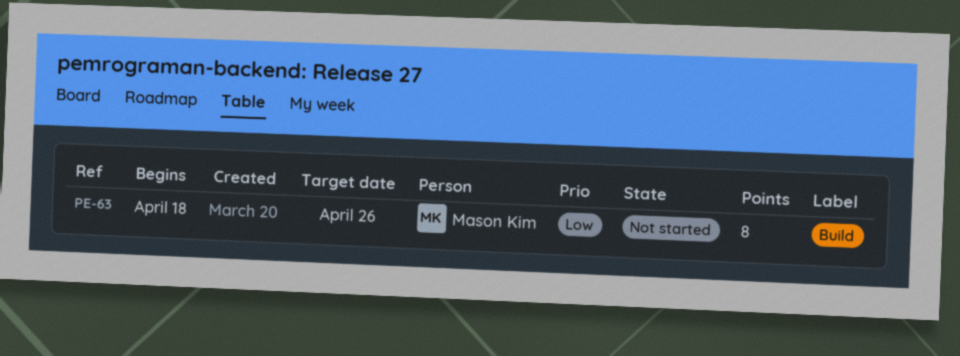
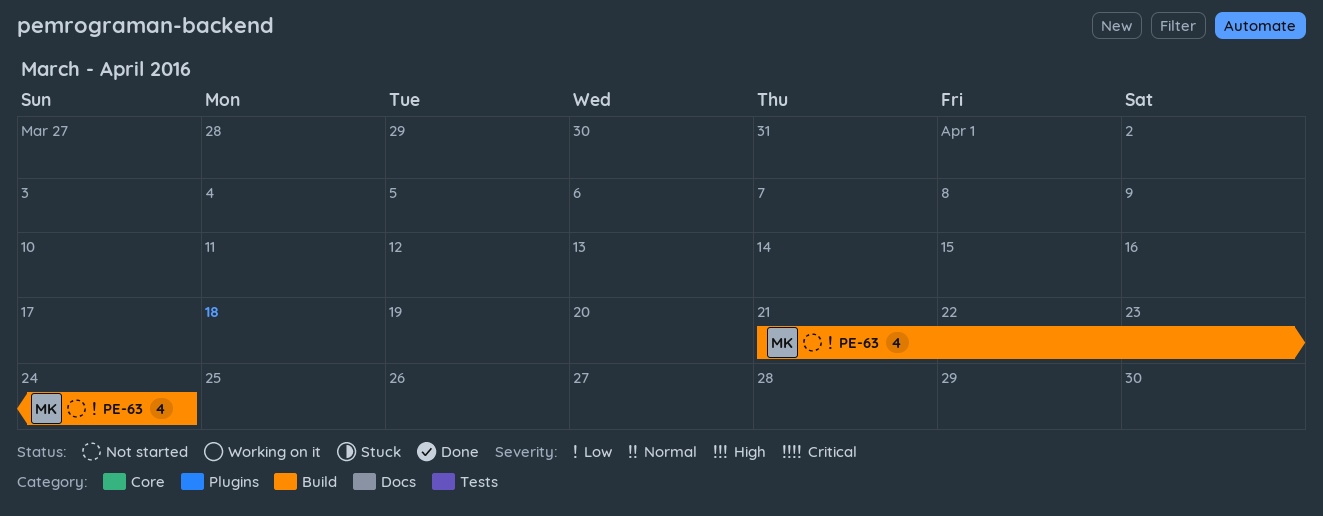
PE-63, estimate: 8 -> 4
PE-63, start: Apr 18 -> Apr 21
PE-63, due: Apr 26 -> Apr 24

